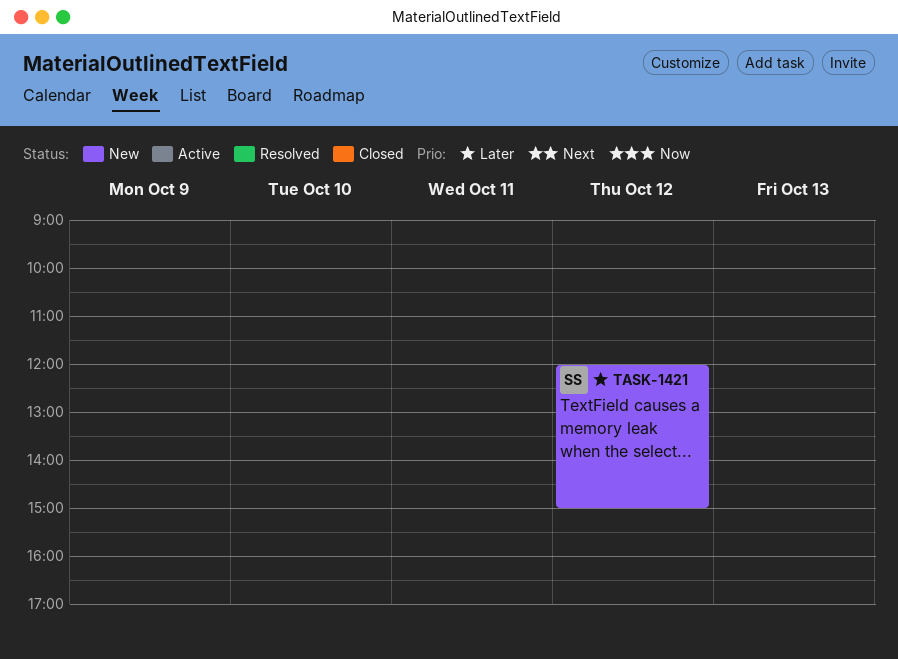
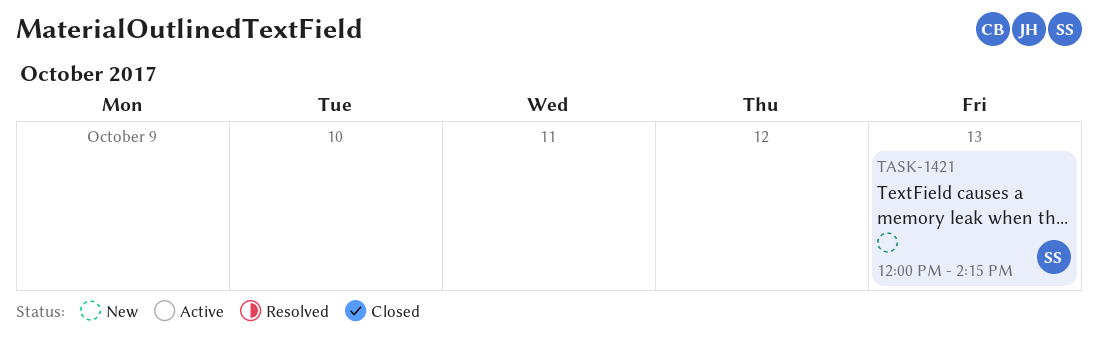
TASK-1421, day: Oct 12 -> Oct 13
TASK-1421, ends: 15:00 -> 14:15

